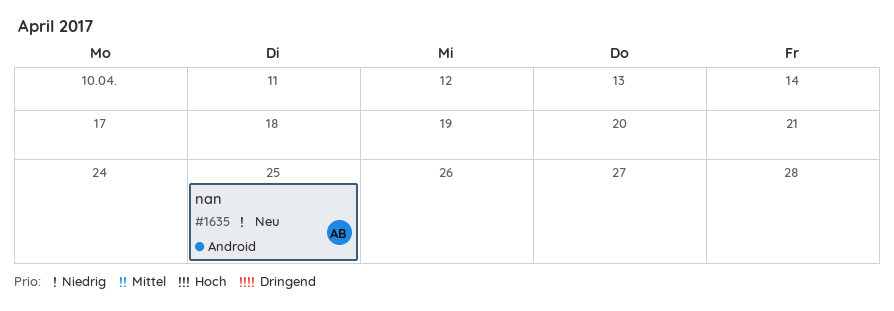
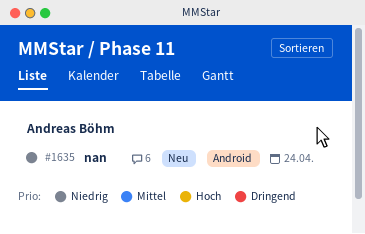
#1635, due: Apr 25 -> Apr 24

